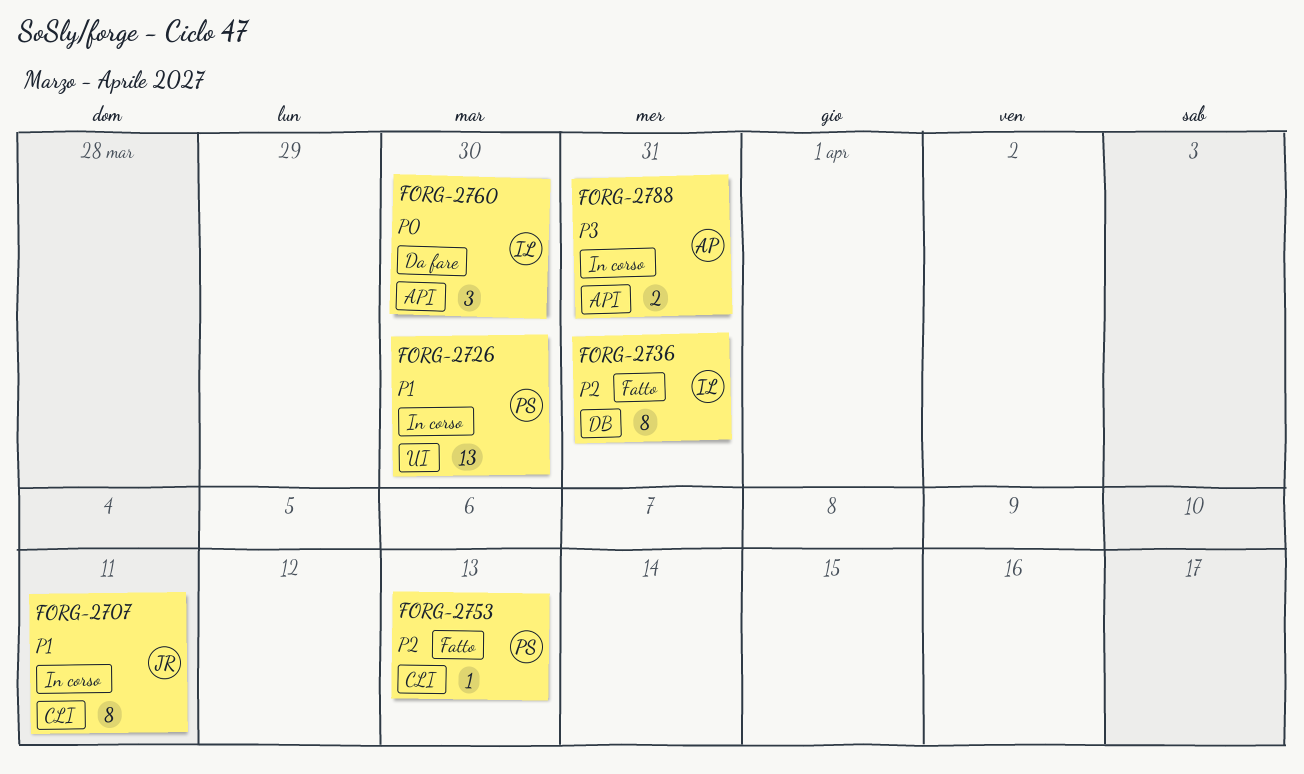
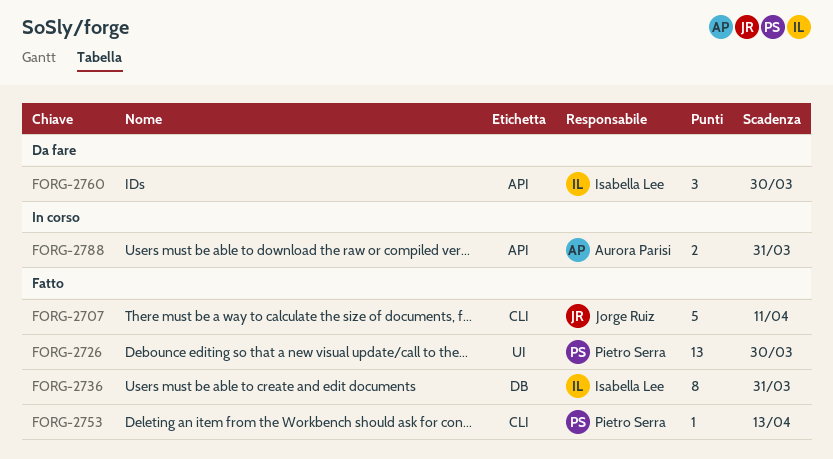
FORG-2707, status: In corso -> Fatto
FORG-2707, estimate: 8 -> 5
FORG-2726, status: In corso -> Fatto

